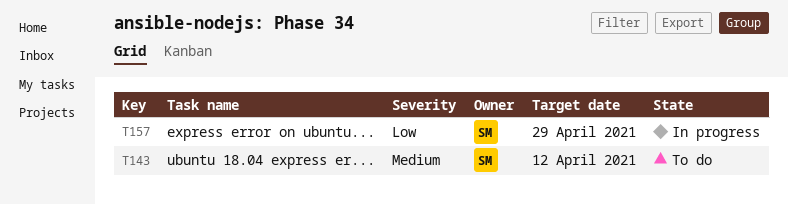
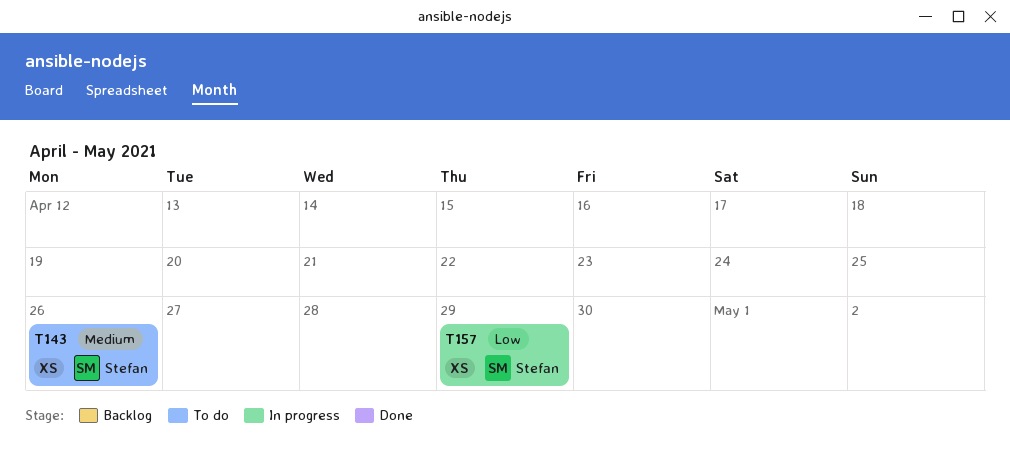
T143, due: Apr 12 -> Apr 26

